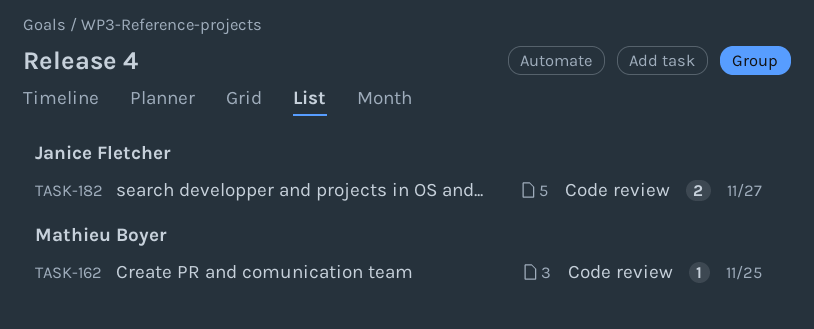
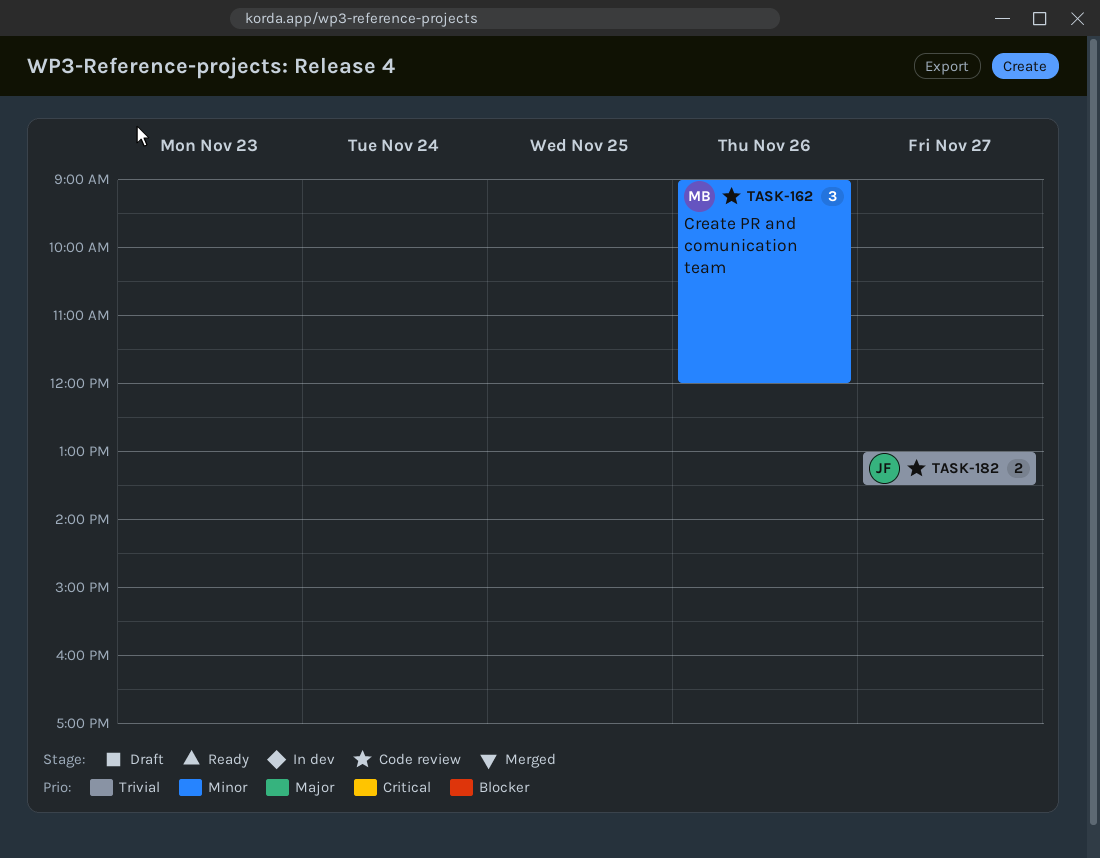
TASK-162, estimate: 1 -> 3
TASK-162, day: Nov 25 -> Nov 26

